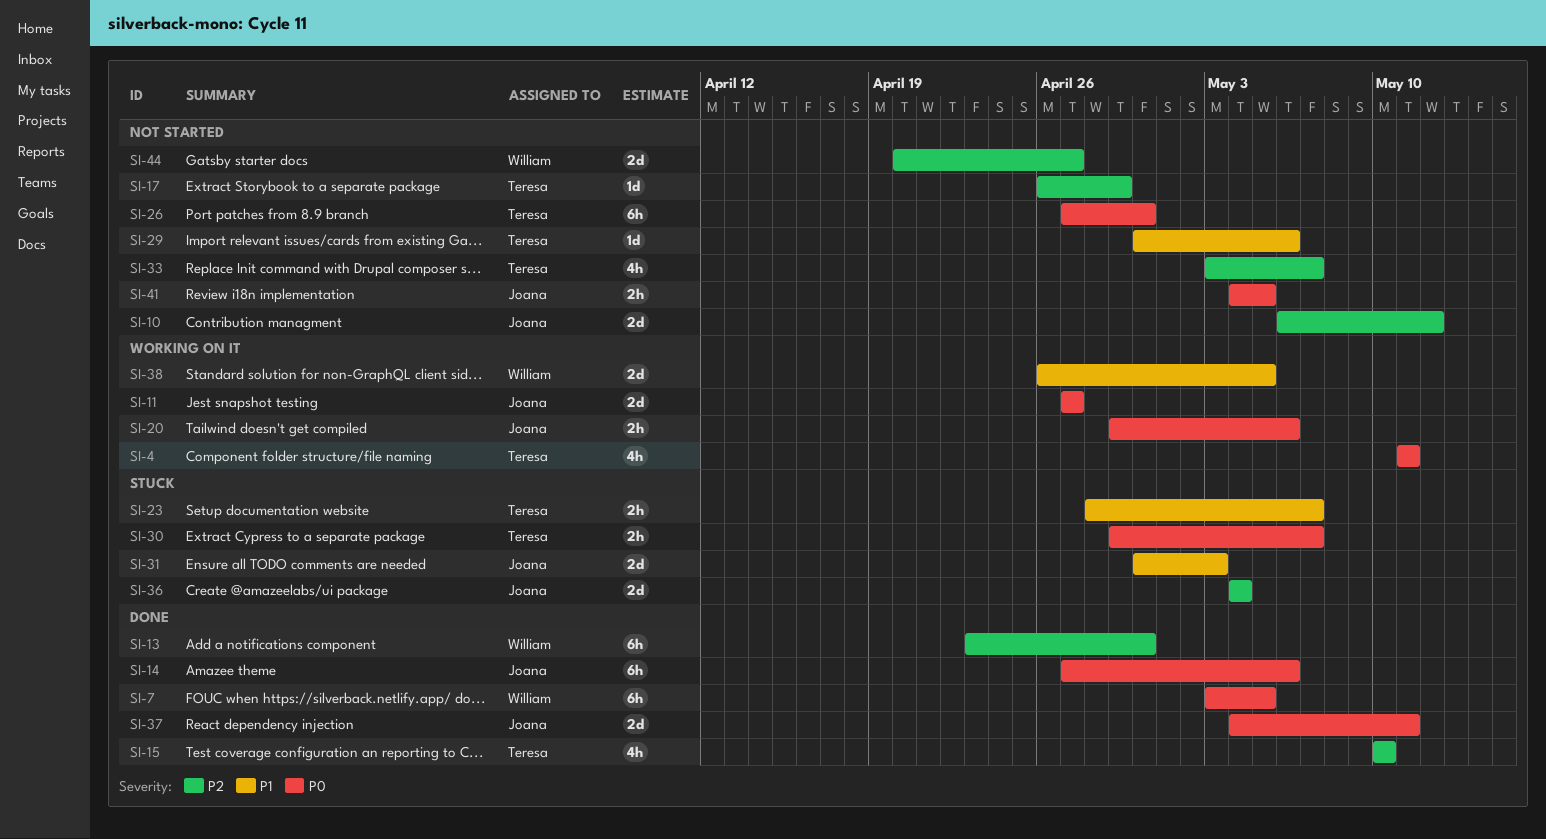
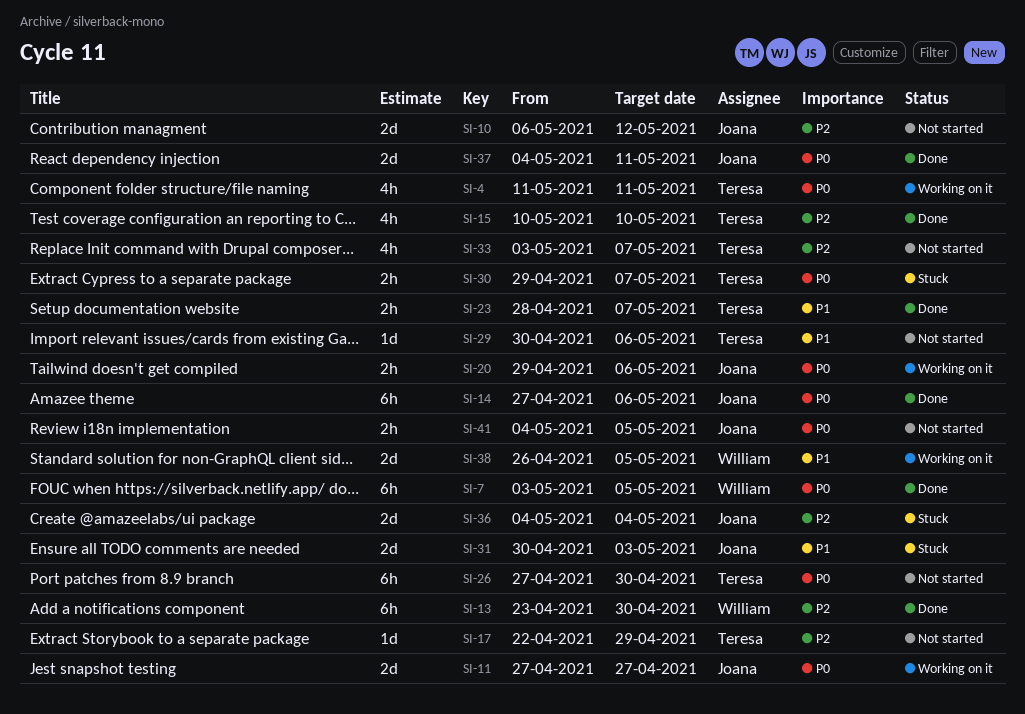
SI-17, start: Apr 26 -> Apr 22
SI-23, status: Stuck -> Done
SI-44: present -> none

